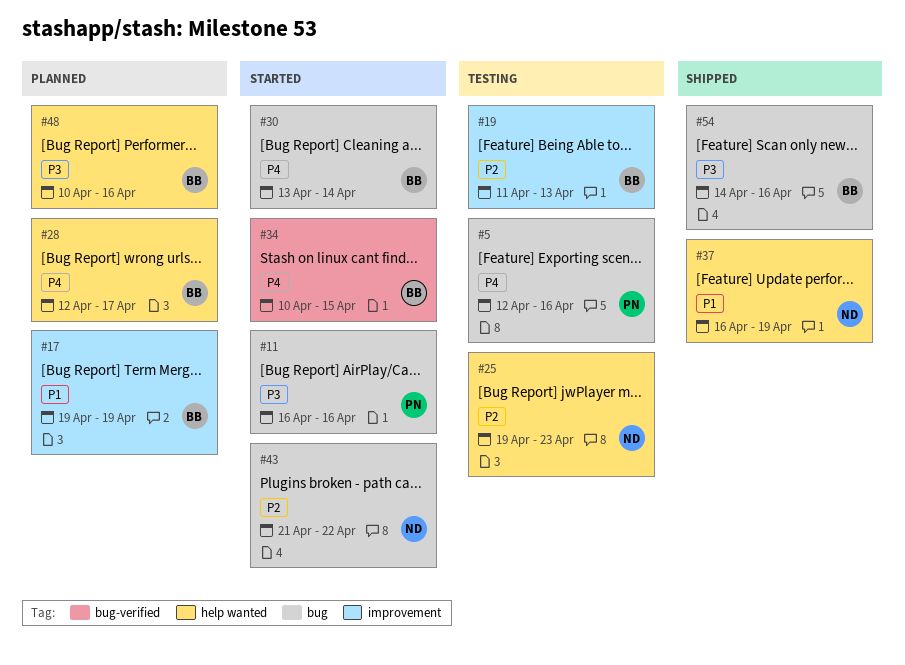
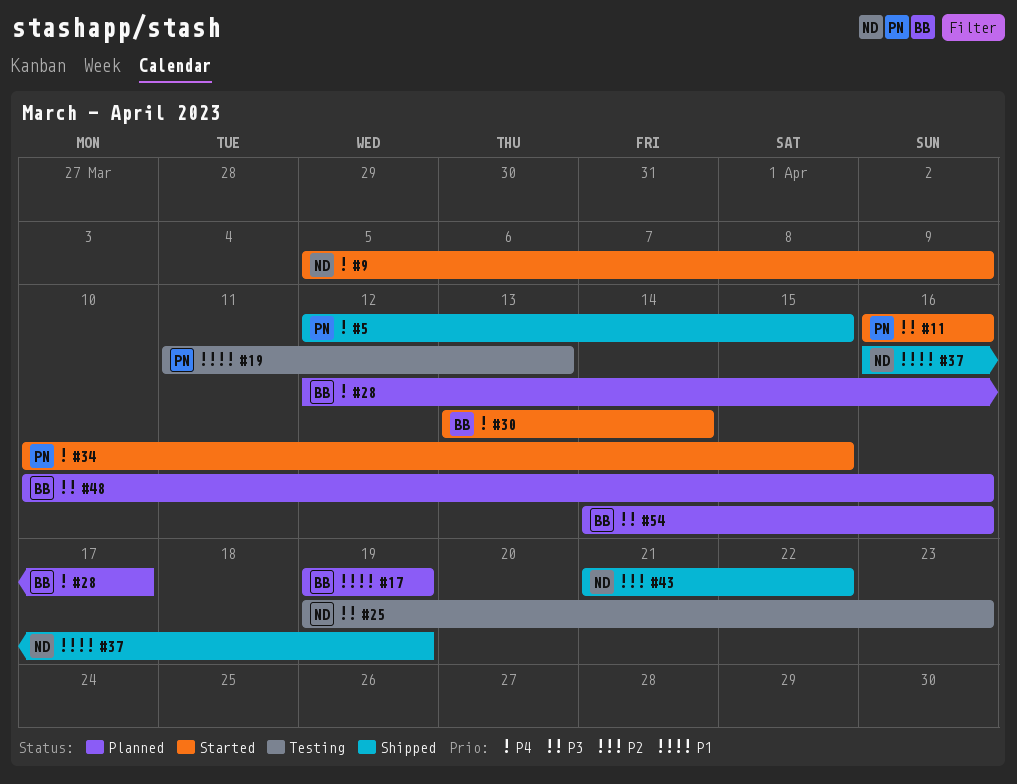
#5, status: Testing -> Shipped
#5, due: Apr 16 -> Apr 15
#9: none -> present
#19, owner: BB -> PN
#19, priority: P2 -> P1
#25, priority: P2 -> P3
#34, owner: BB -> PN
#43, status: Started -> Shipped
#54, status: Shipped -> Planned

